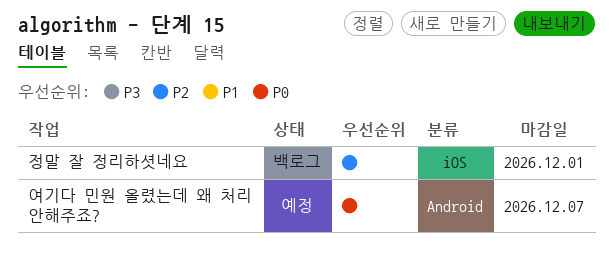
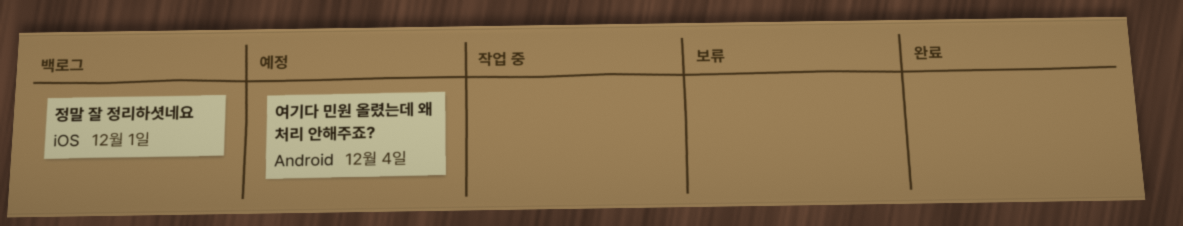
여기다 민원 올렸는데 왜 처리 안해주죠?, due: Dec 7 -> Dec 4

